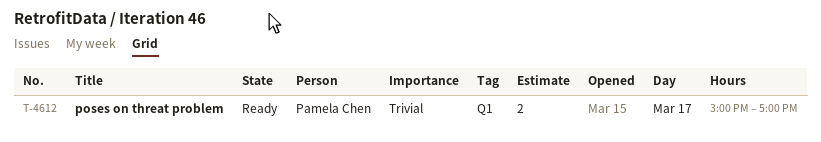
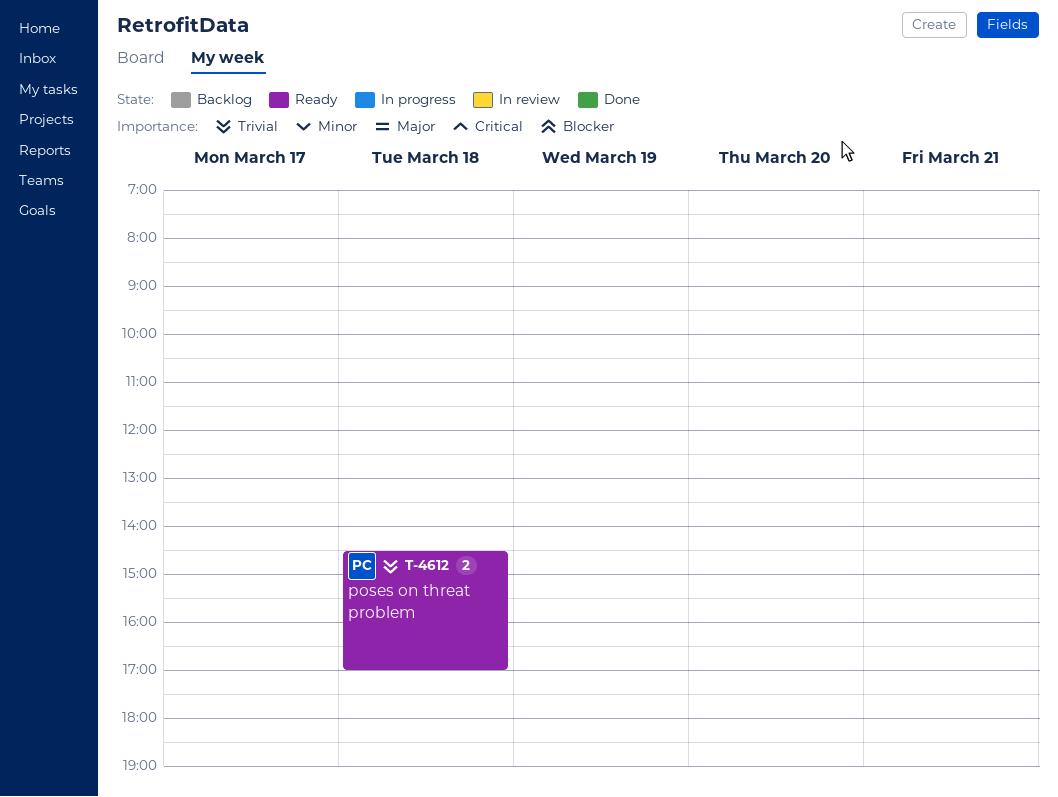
T-4612, day: Mar 17 -> Mar 18
T-4612, begins: 15:00 -> 14:30

